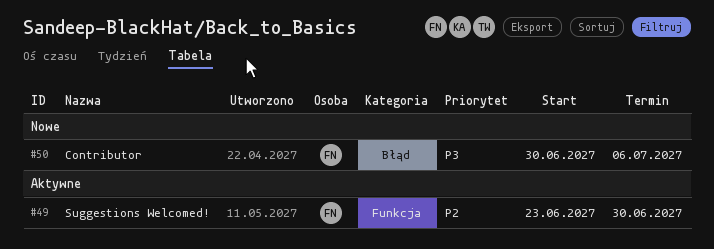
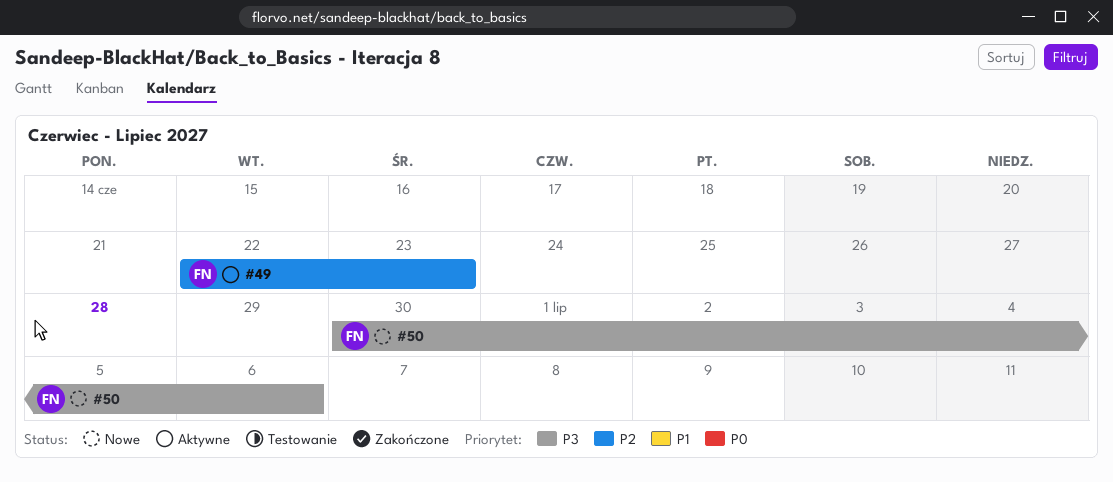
#49, start: Jun 23 -> Jun 22
#49, due: Jun 30 -> Jun 23

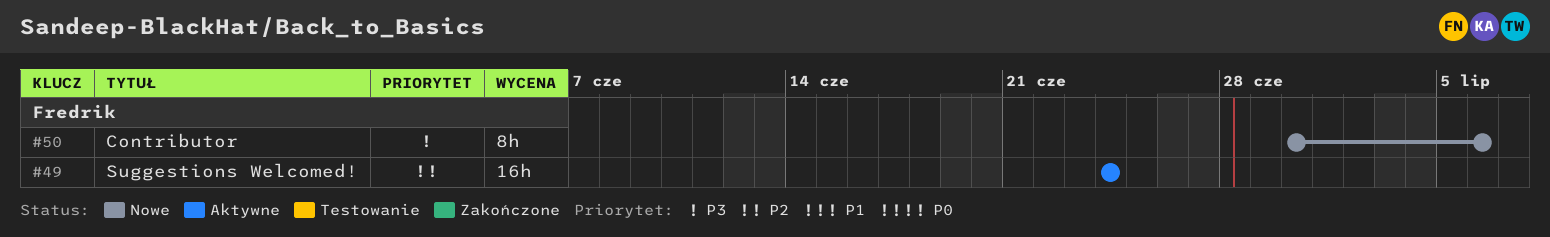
#49, start: Jun 22 -> Jun 24
#49, due: Jun 23 -> Jun 24

